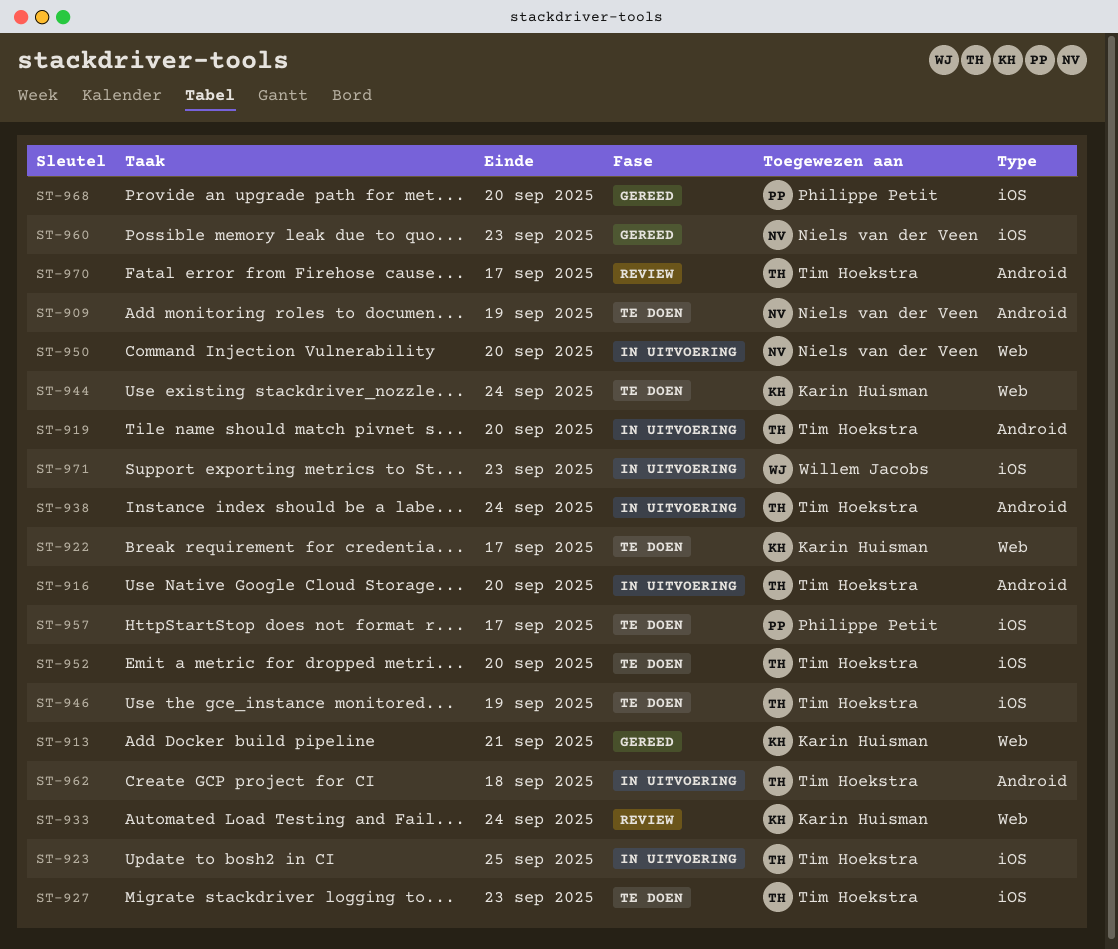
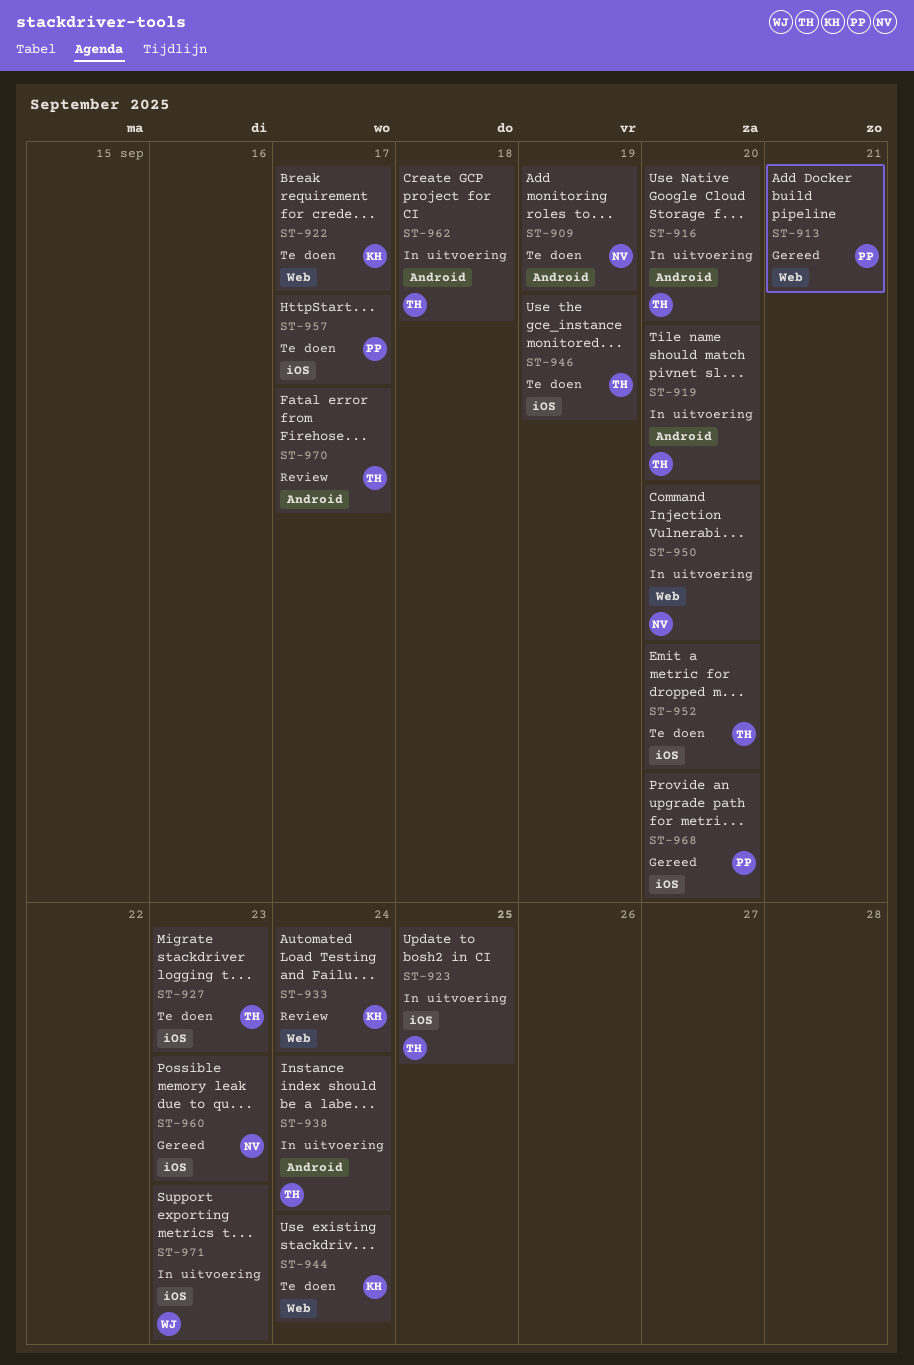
ST-913, owner: Karin Huisman -> Philippe Petit

